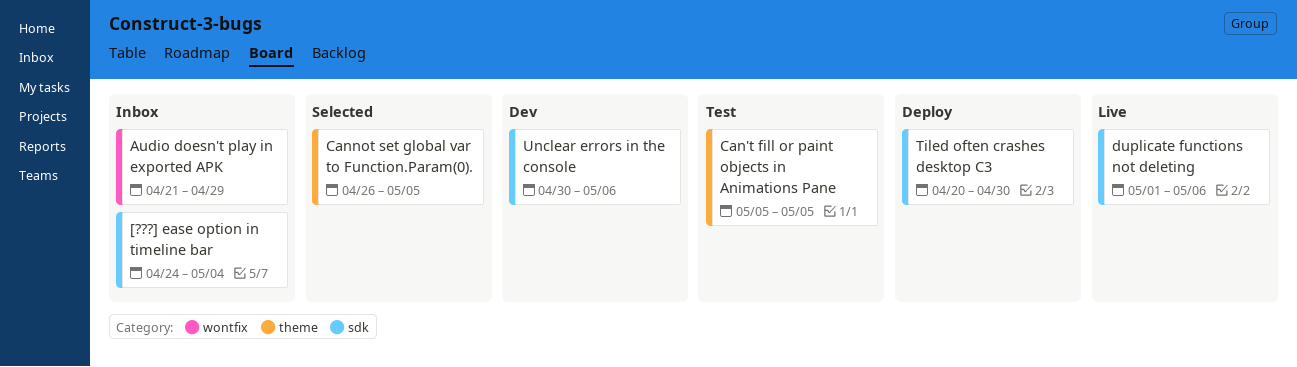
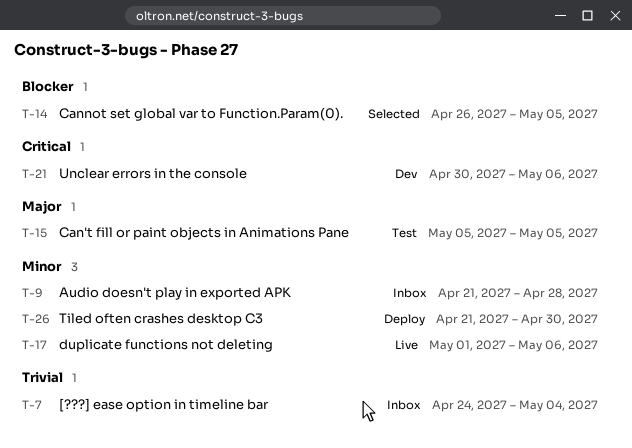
Audio doesn't play in exported APK, due: Apr 29 -> Apr 28
Tiled often crashes desktop C3, start: Apr 20 -> Apr 21

